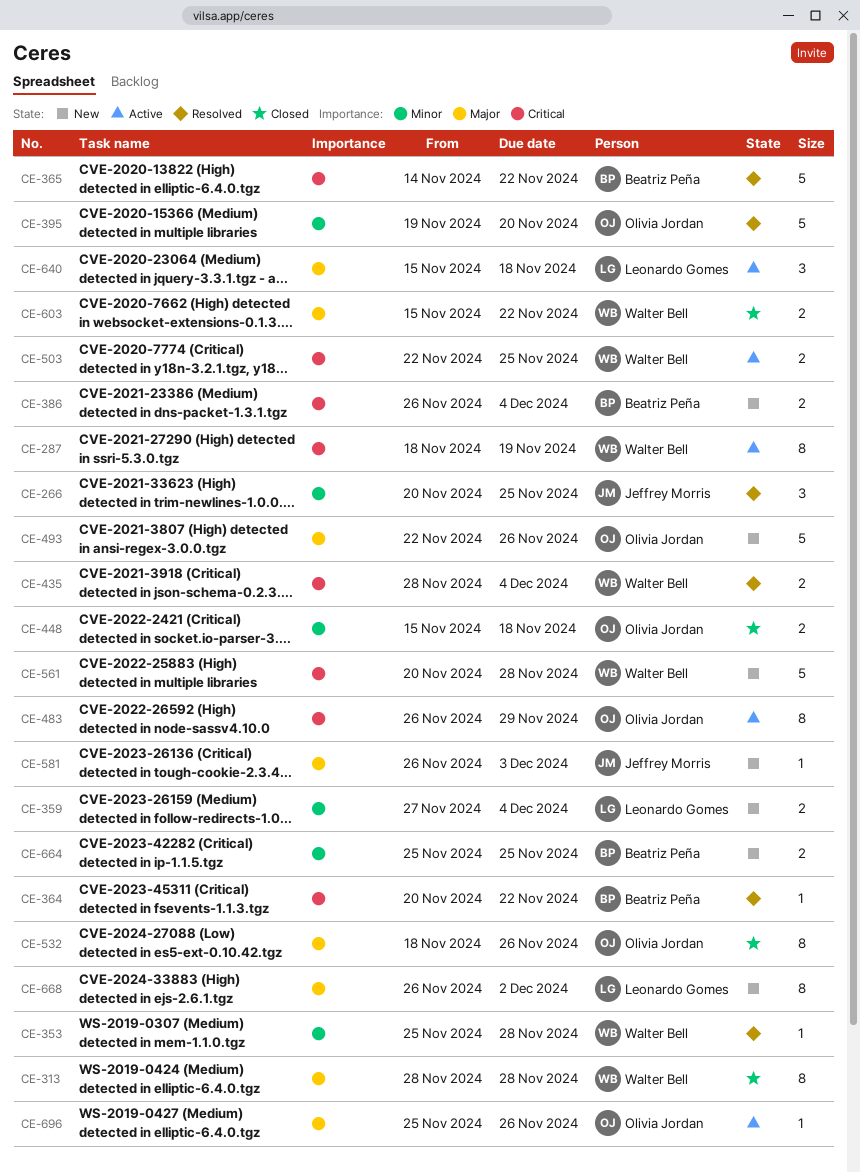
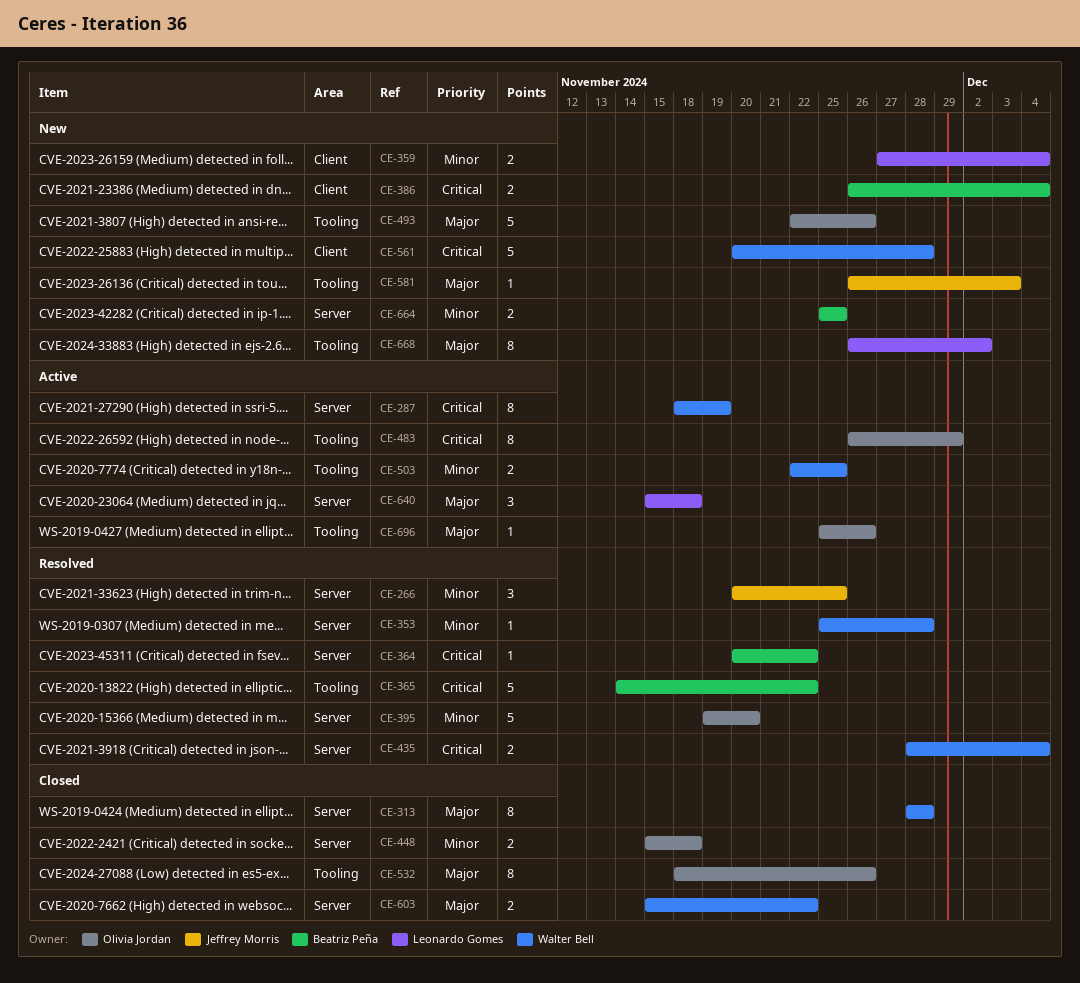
CE-503, priority: Critical -> Minor

